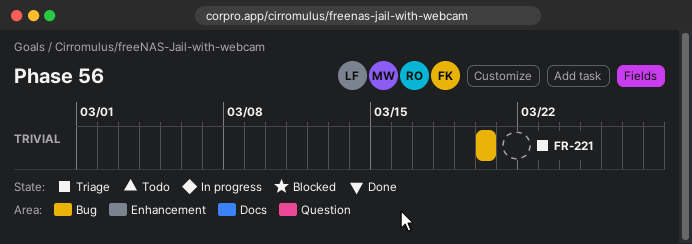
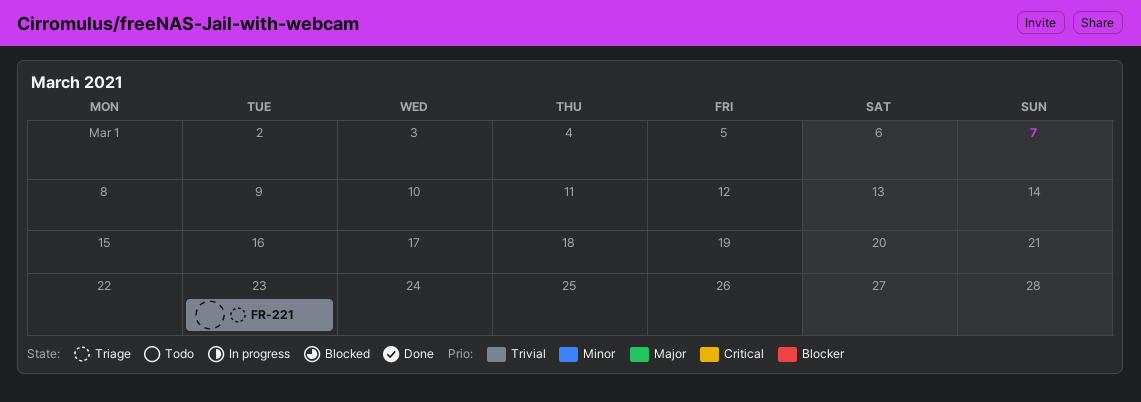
FR-221, start: Mar 20 -> Mar 23
FR-221, due: Mar 20 -> Mar 23

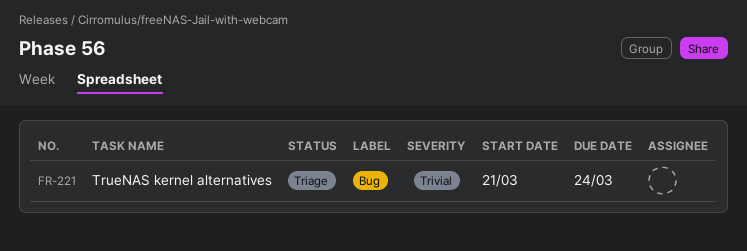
FR-221, start: Mar 23 -> Mar 21
FR-221, due: Mar 23 -> Mar 24

